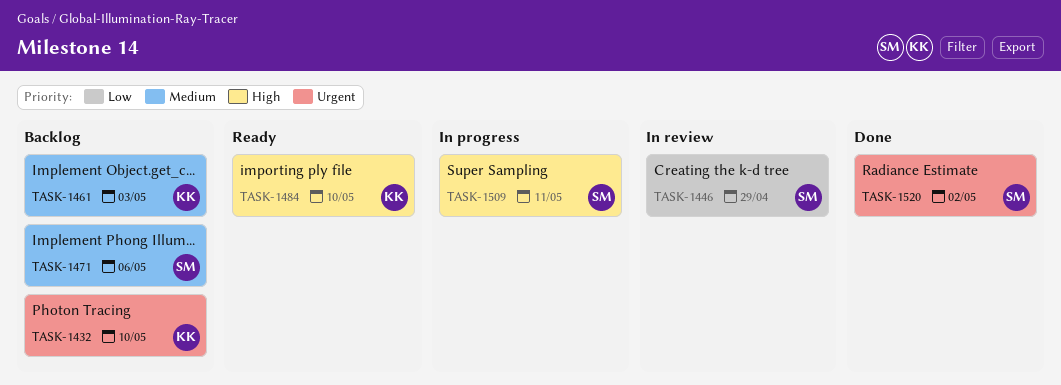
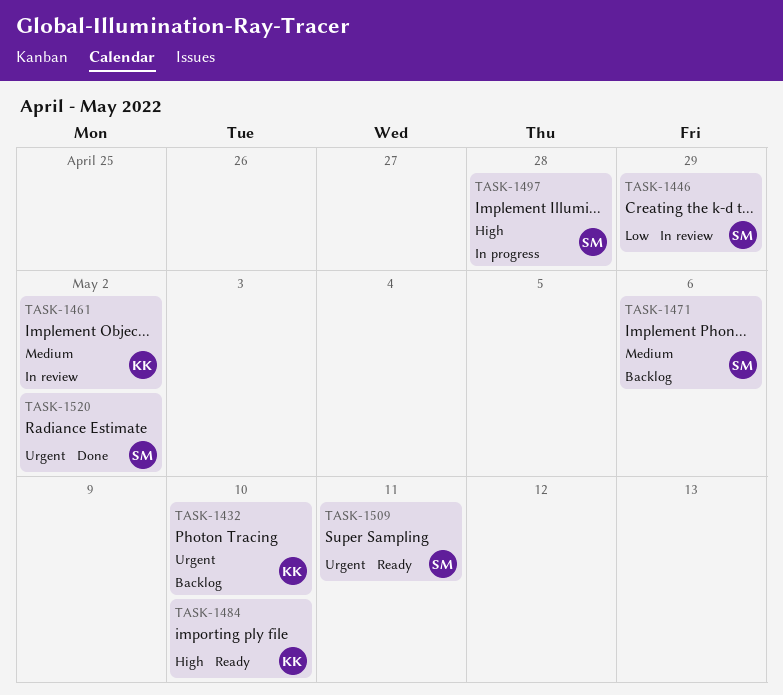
TASK-1461, status: Backlog -> In review
TASK-1461, due: May 3 -> May 2
TASK-1497: none -> present
TASK-1509, status: In progress -> Ready
TASK-1509, priority: High -> Urgent

